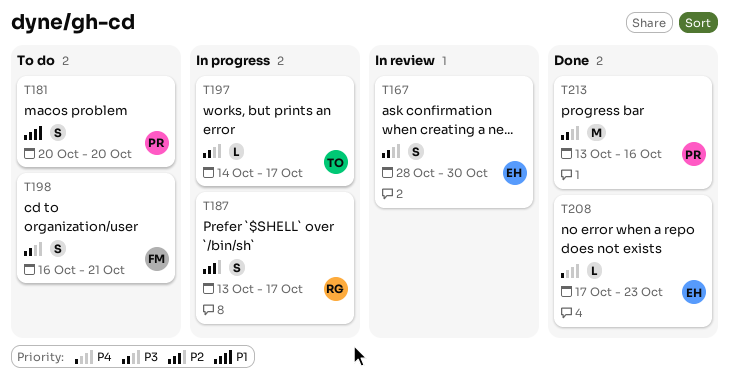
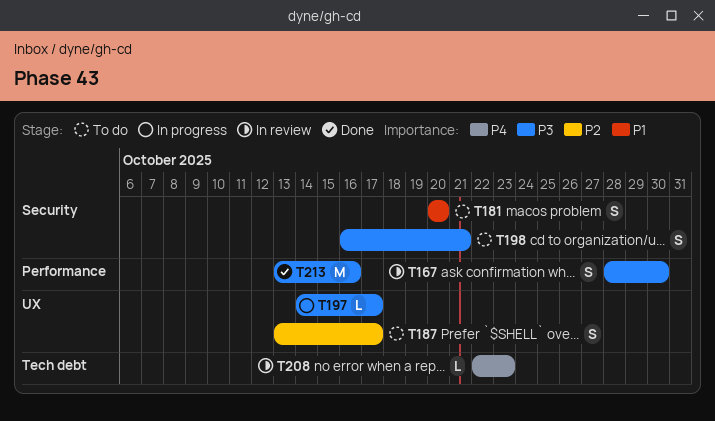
T187, status: In progress -> To do
T208, status: Done -> In review
T208, start: Oct 17 -> Oct 22

